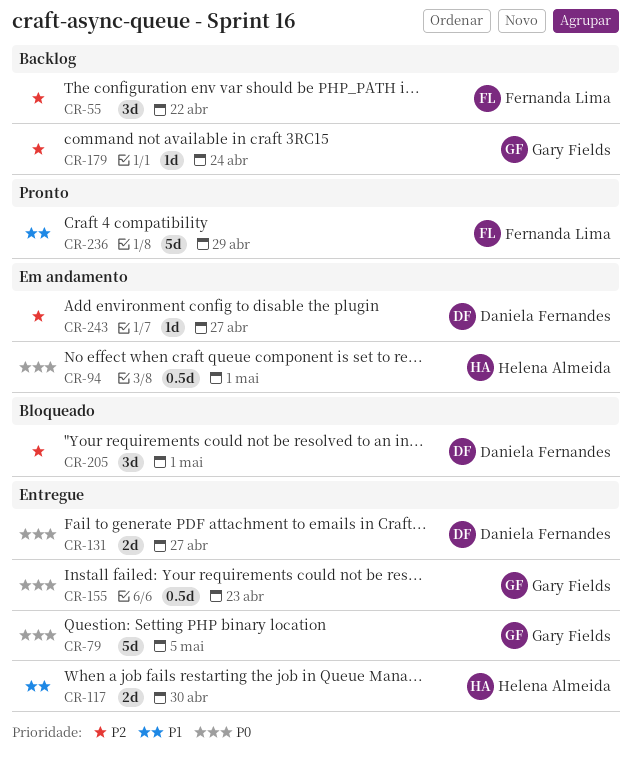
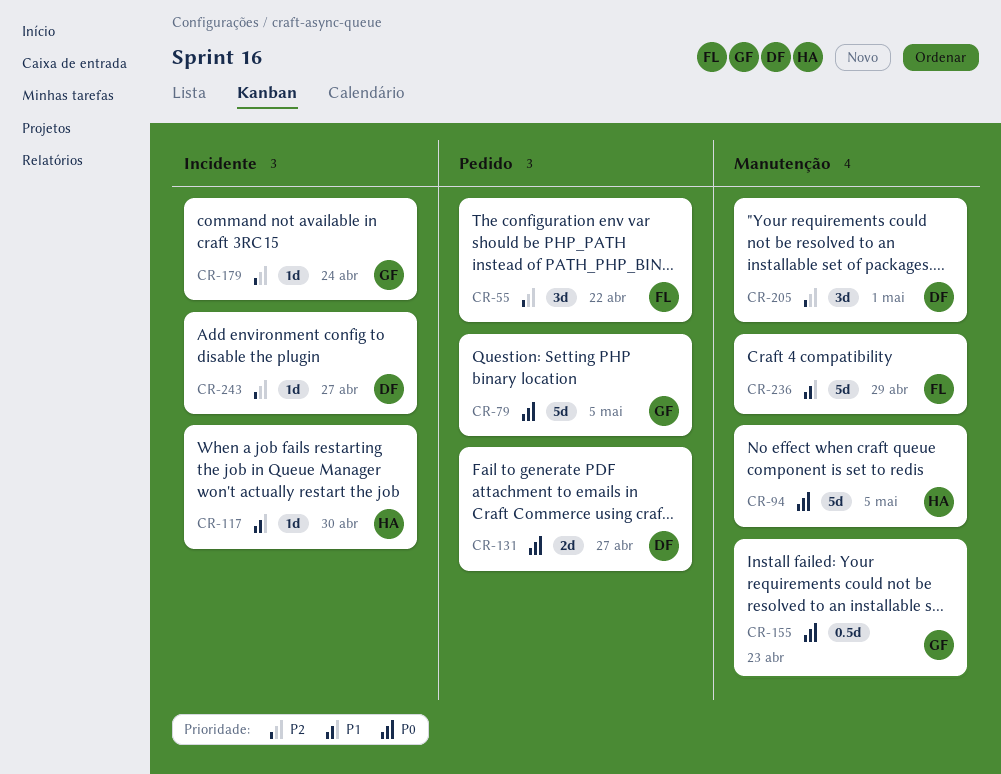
CR-94, estimate: 0.5d -> 5d
CR-94, due: May 1 -> May 5
CR-117, estimate: 2d -> 1d

